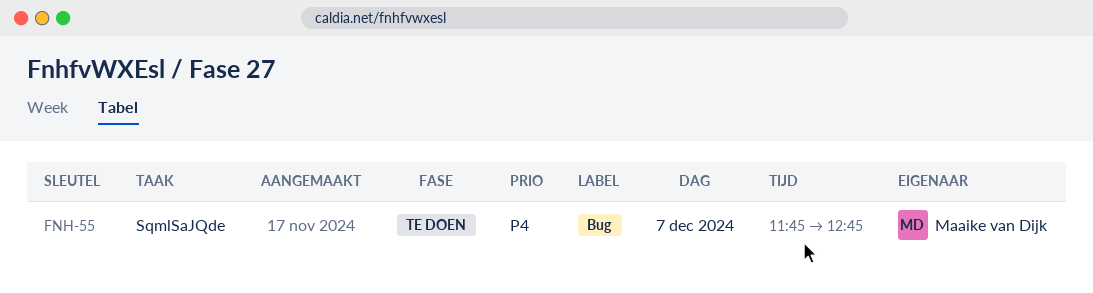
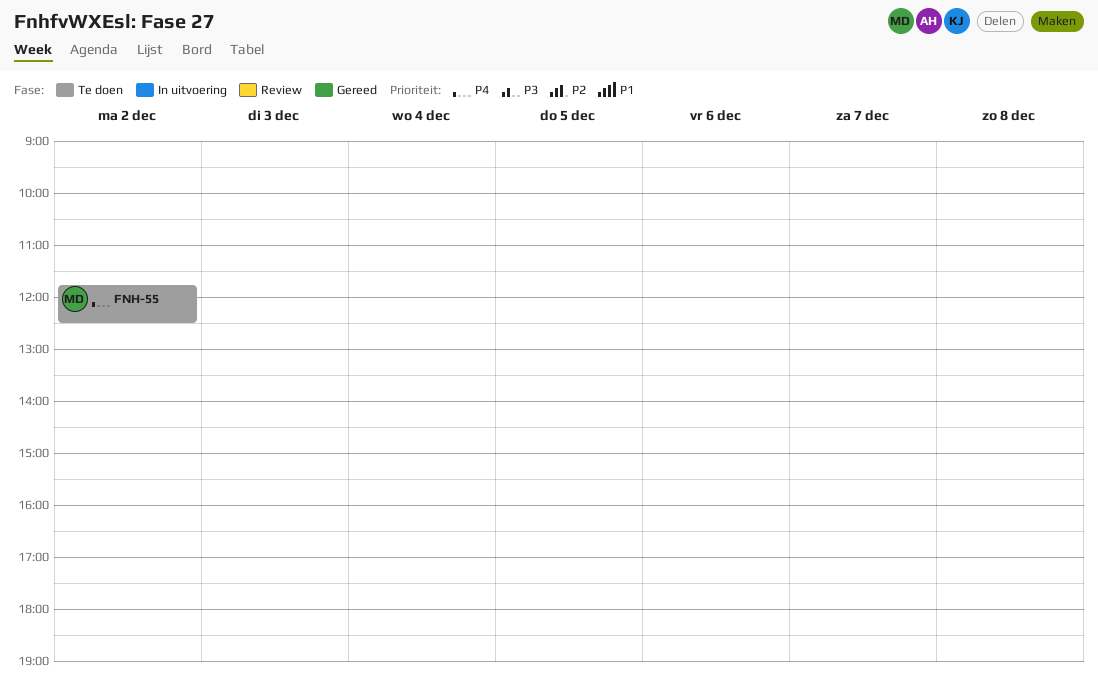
FNH-55, day: Dec 7 -> Dec 2
FNH-55, ends: 12:45 -> 12:30

